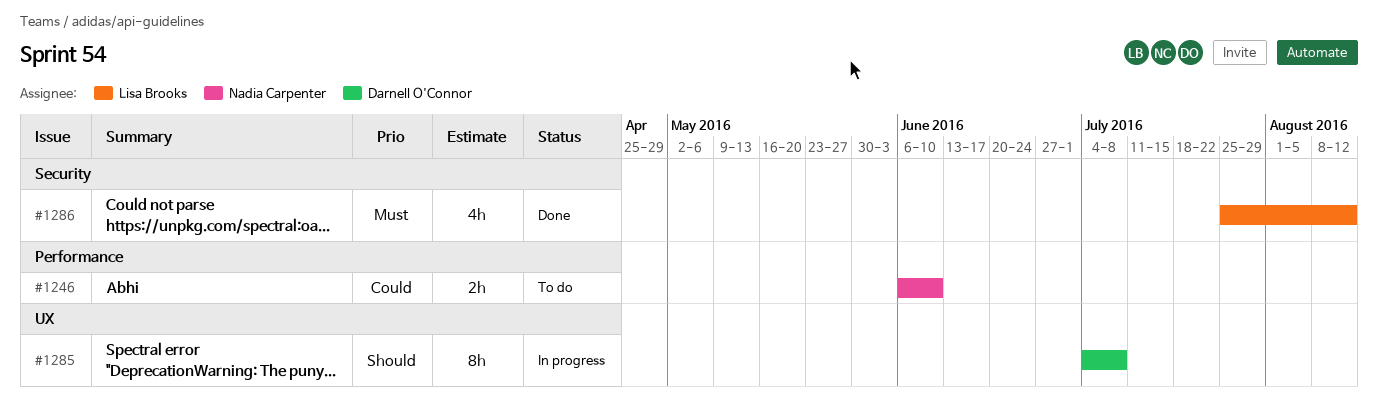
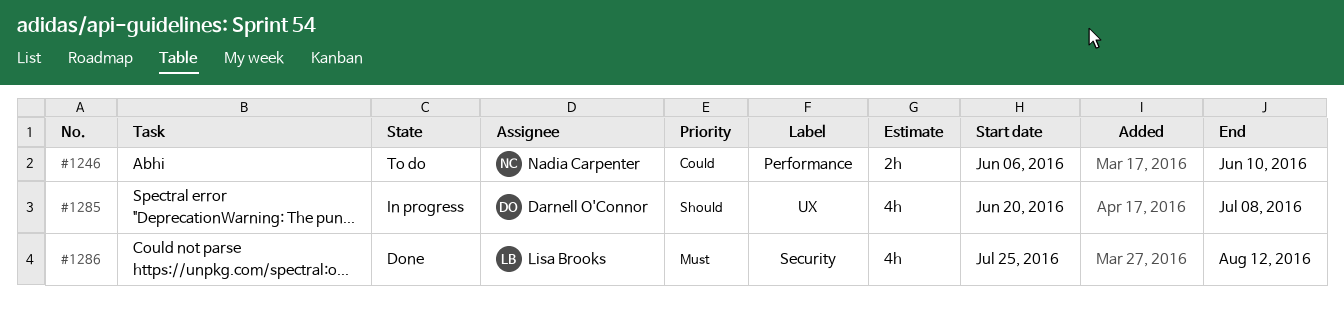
#1285, estimate: 8h -> 4h
#1285, start: Jul 4 -> Jun 20

